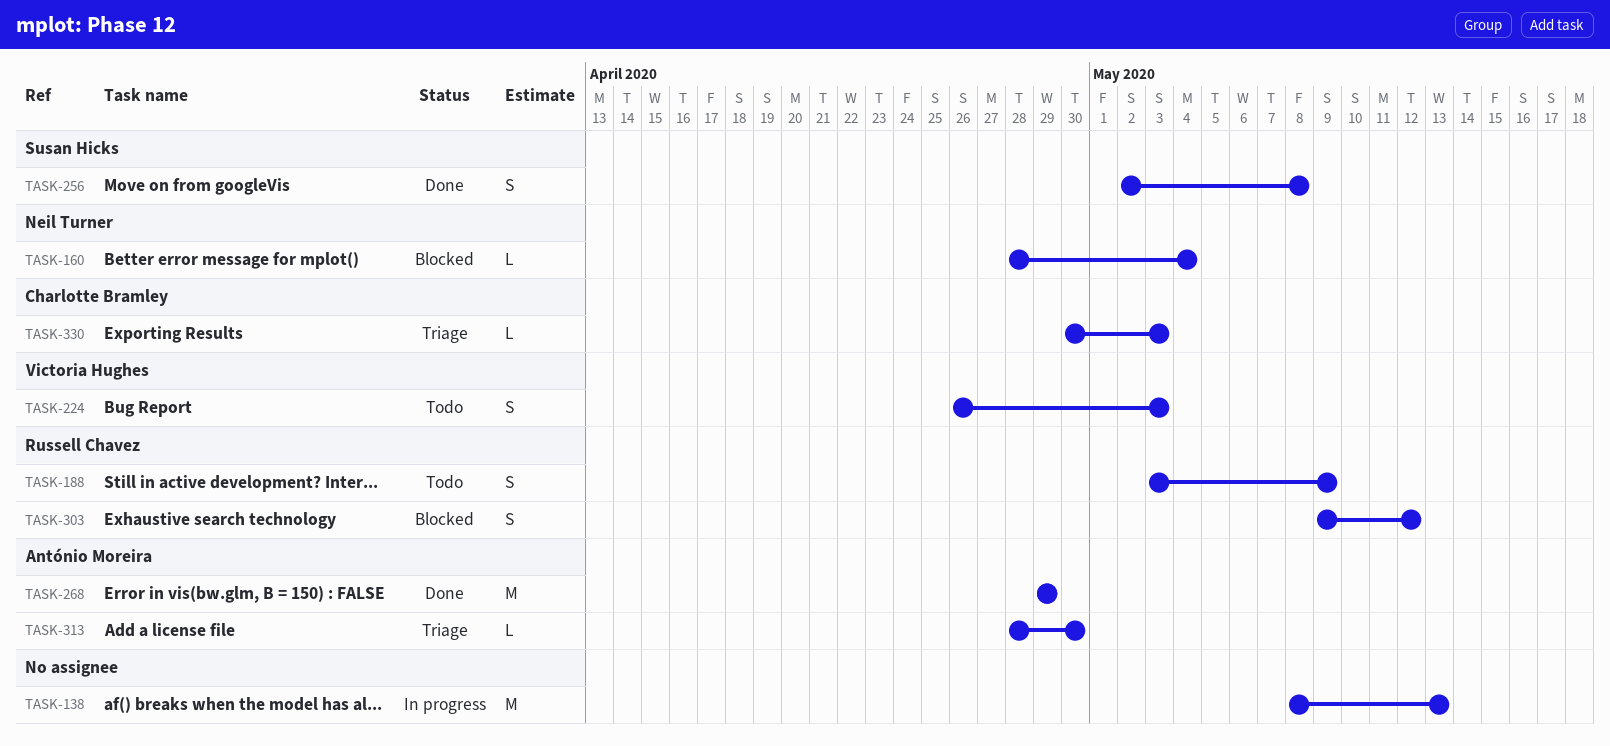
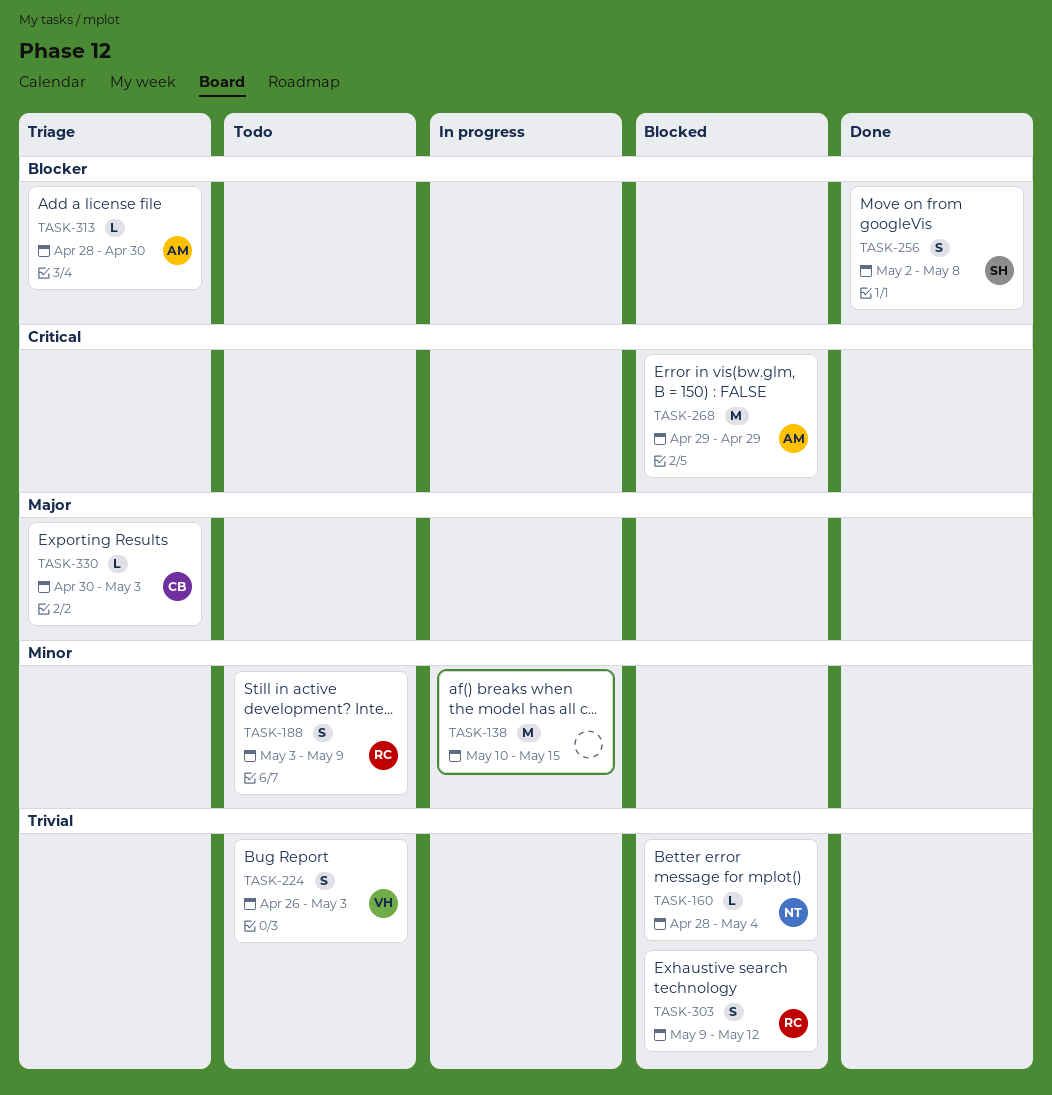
TASK-138, start: May 8 -> May 10
TASK-138, due: May 13 -> May 15
TASK-268, status: Done -> Blocked

